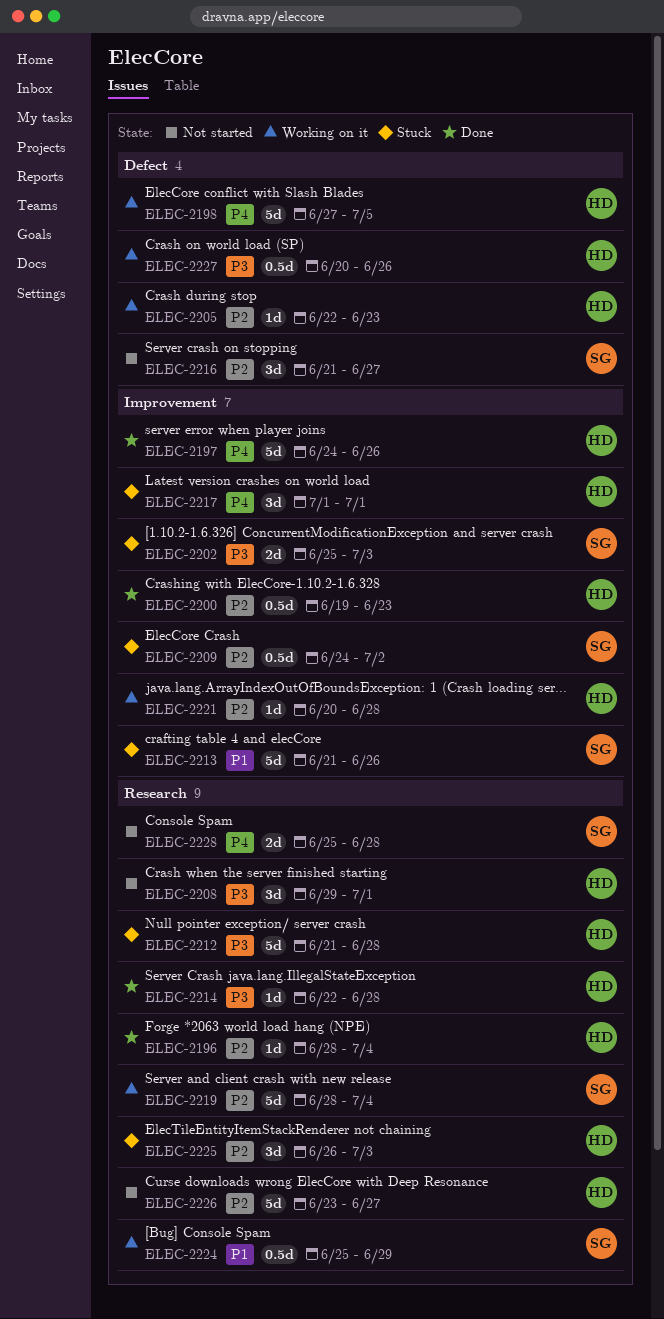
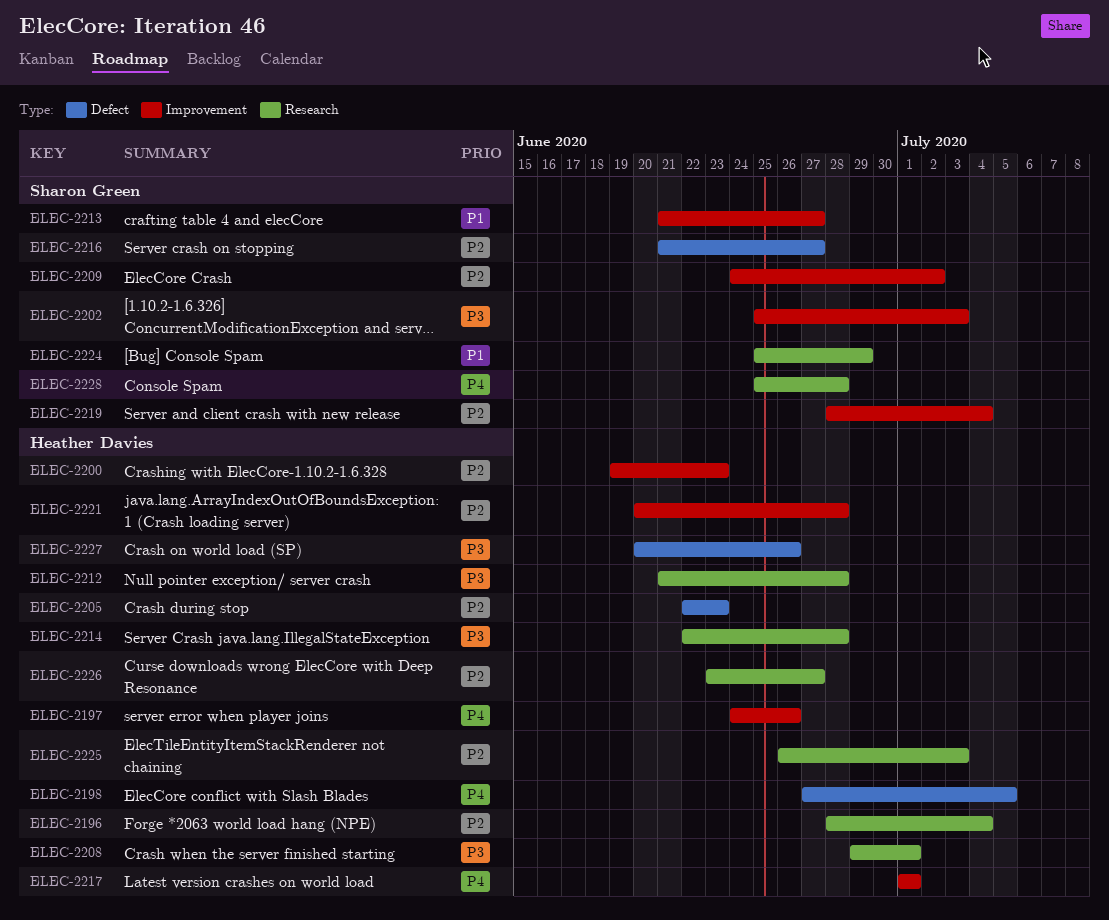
ELEC-2213, due: Jun 26 -> Jun 27
ELEC-2219, label: Research -> Improvement

